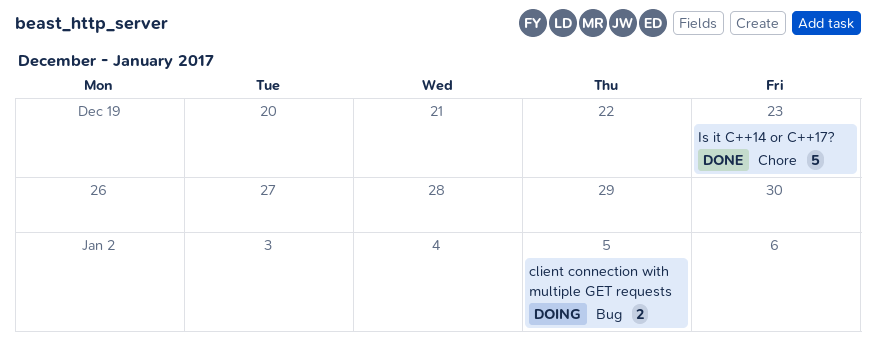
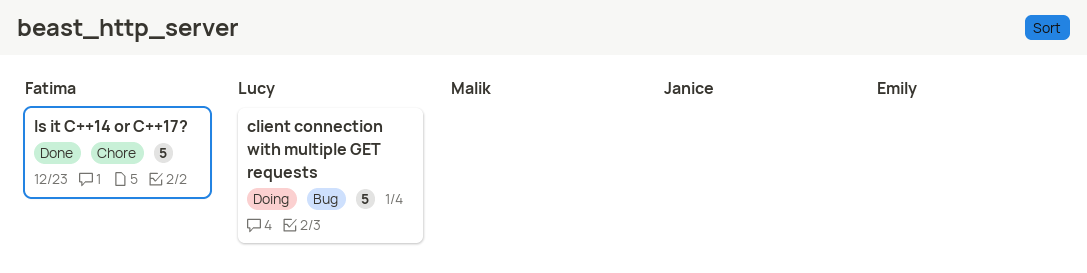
client connection with multiple GET requests, estimate: 2 -> 5
client connection with multiple GET requests, due: Jan 5 -> Jan 4

